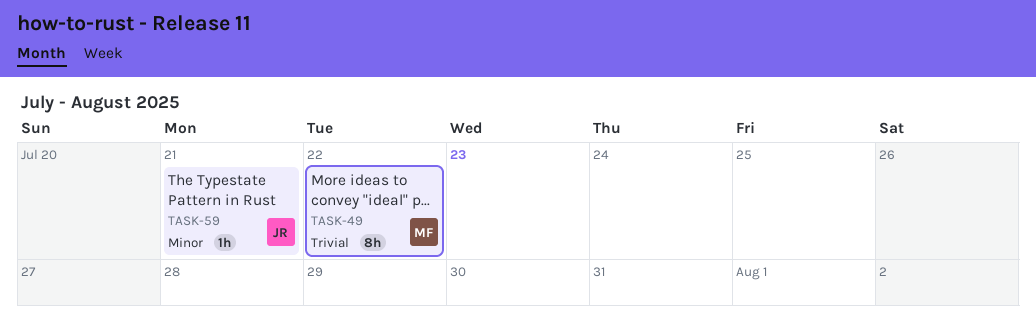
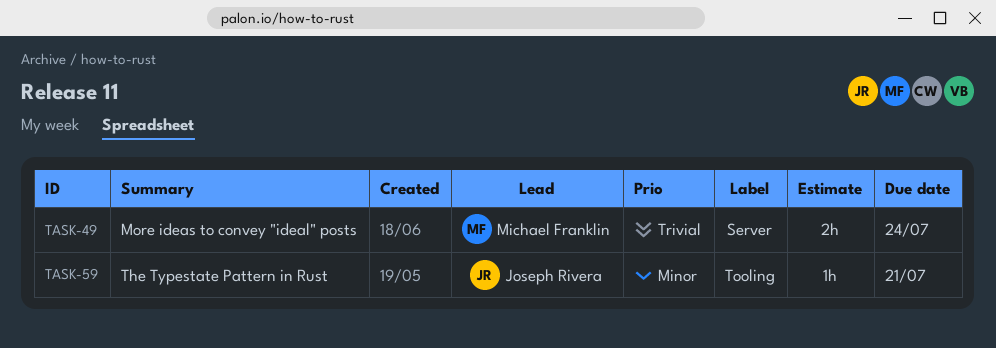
TASK-49, estimate: 8h -> 2h
TASK-49, due: Jul 22 -> Jul 24

